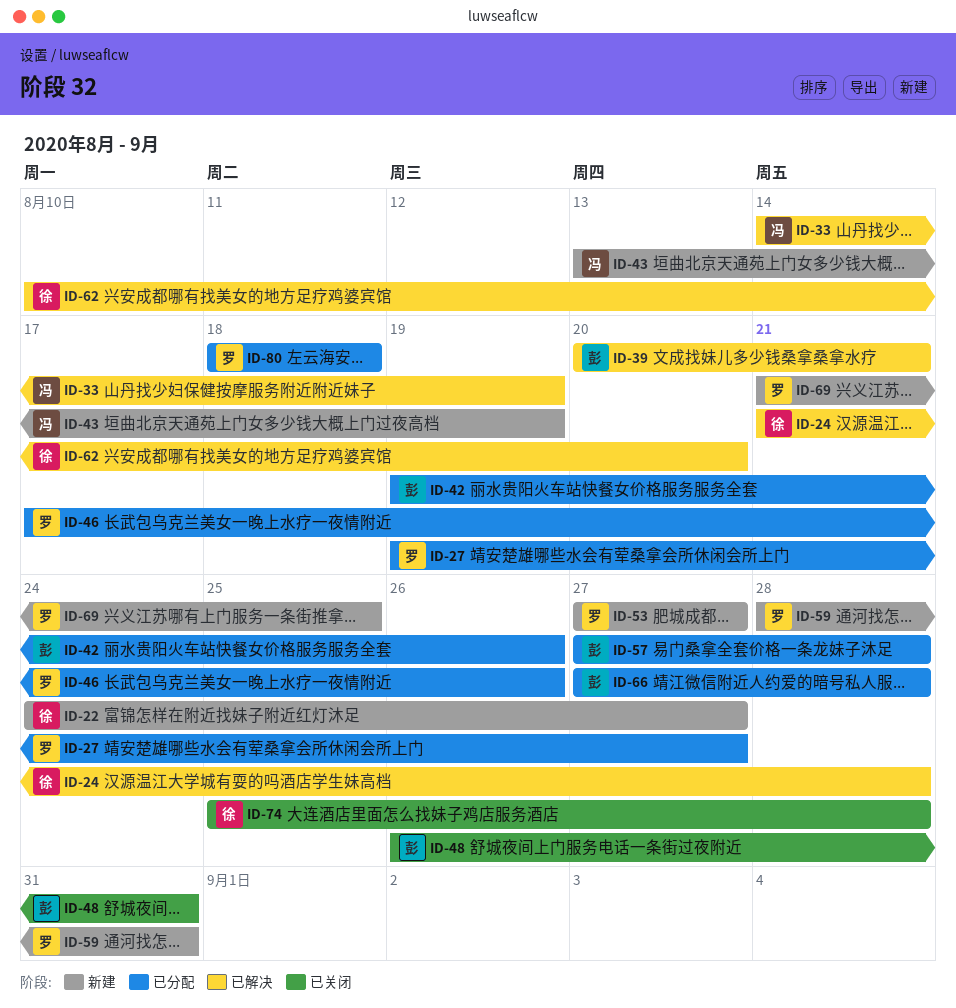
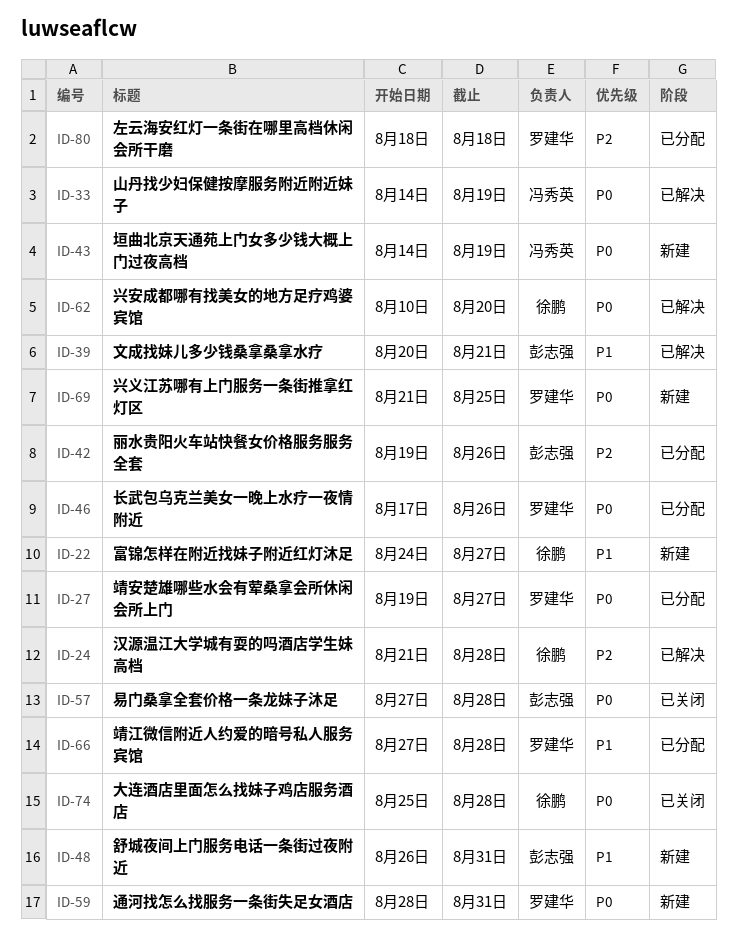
ID-43, start: Aug 13 -> Aug 14
ID-48, status: 已关闭 -> 新建
ID-53: present -> none
ID-57, status: 已分配 -> 已关闭
ID-66, owner: 彭志强 -> 罗建华

